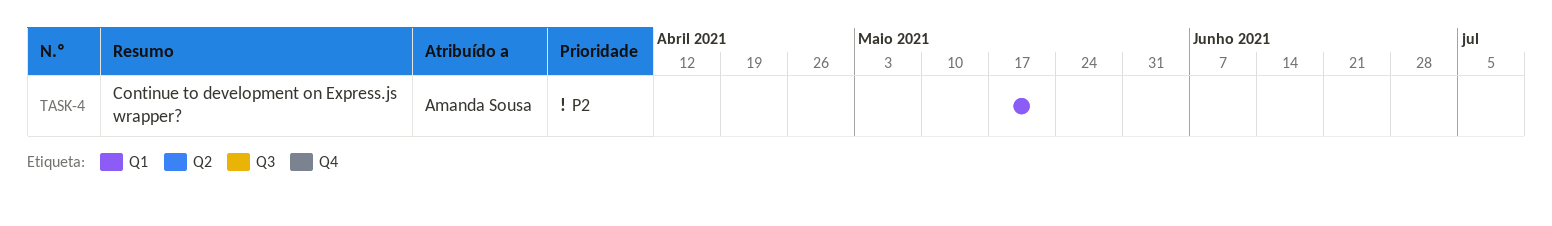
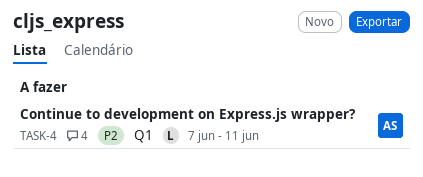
TASK-4, start: May 17 -> Jun 7
TASK-4, due: May 21 -> Jun 11

